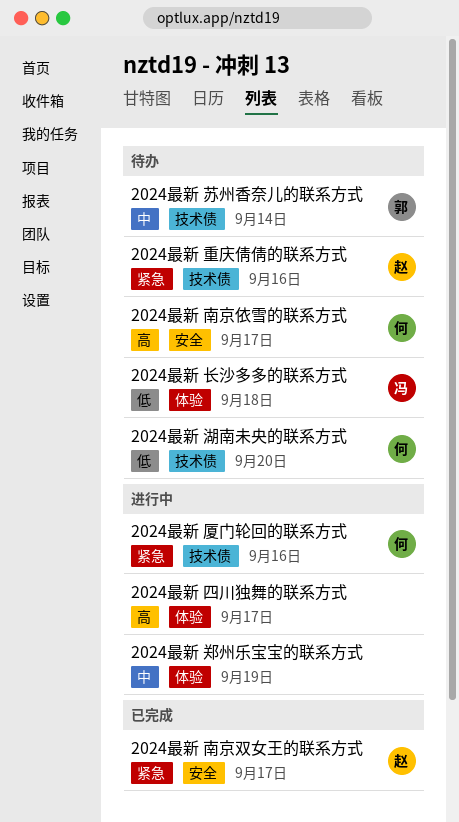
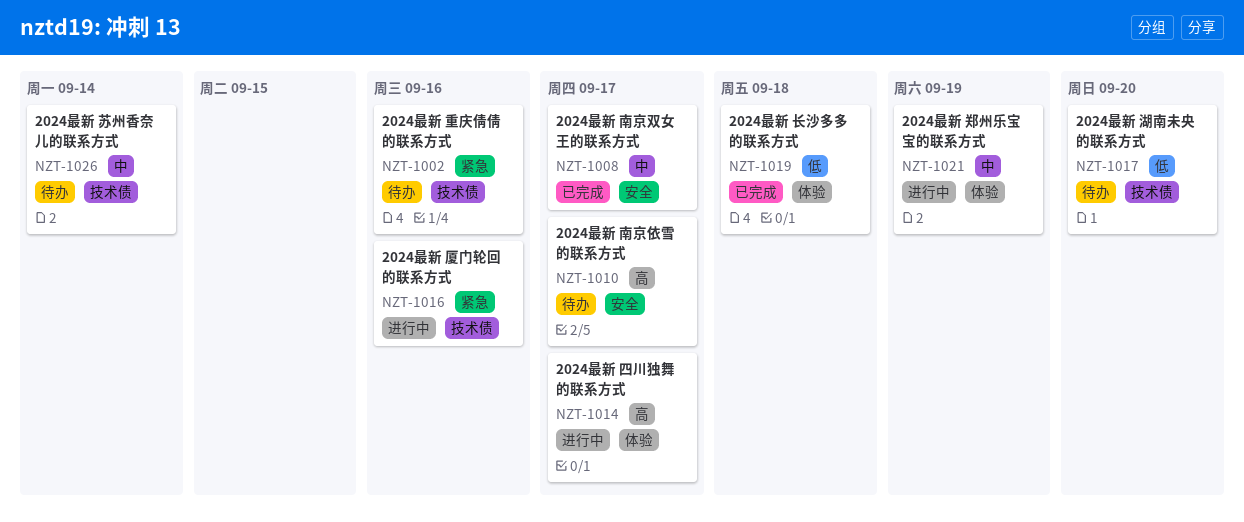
2024最新 南京双女王的联系方式, priority: 紧急 -> 中
2024最新 长沙多多的联系方式, status: 待办 -> 已完成

